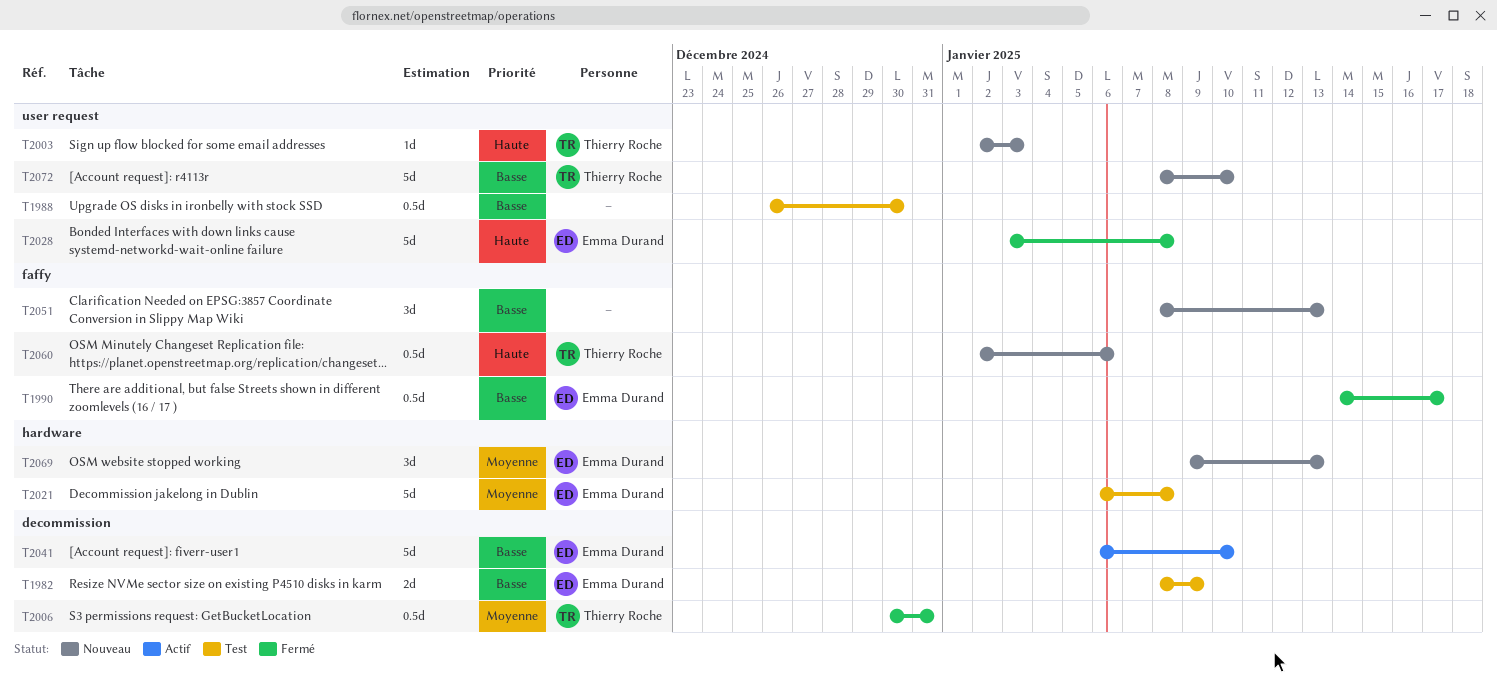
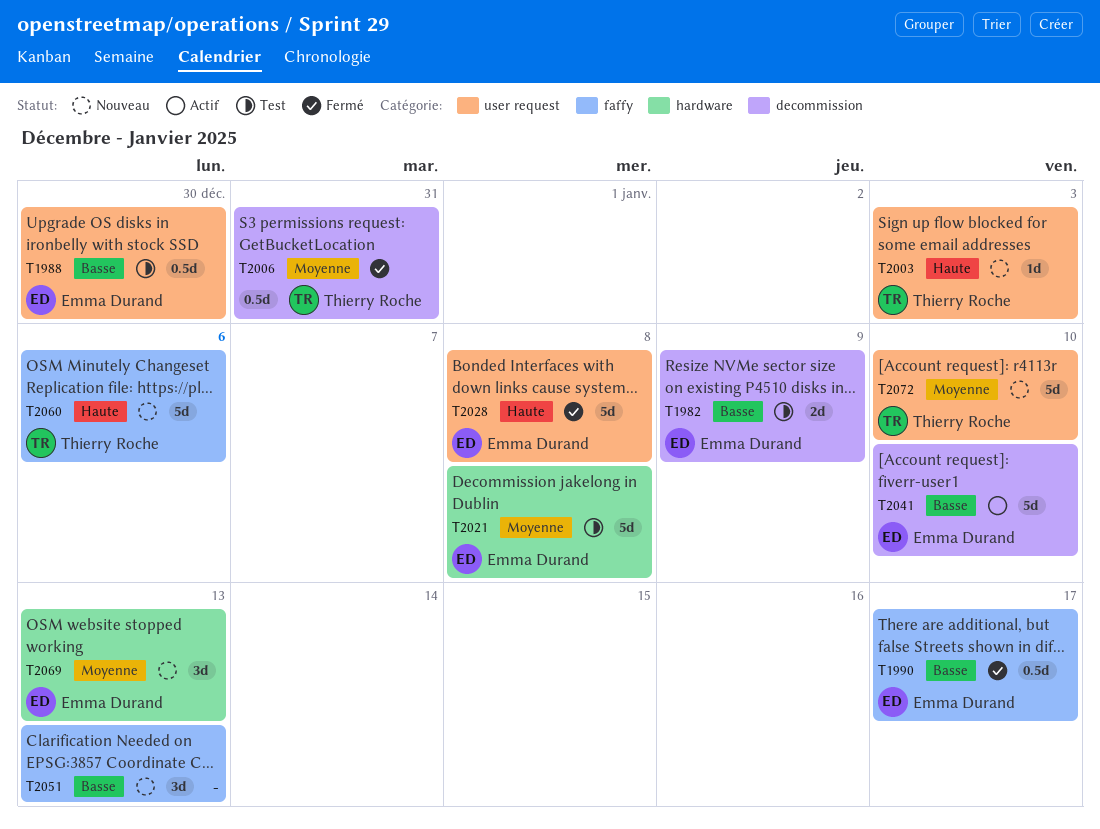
T1988, owner: none -> Emma Durand
T2060, estimate: 0.5d -> 5d
T2072, priority: Basse -> Moyenne

